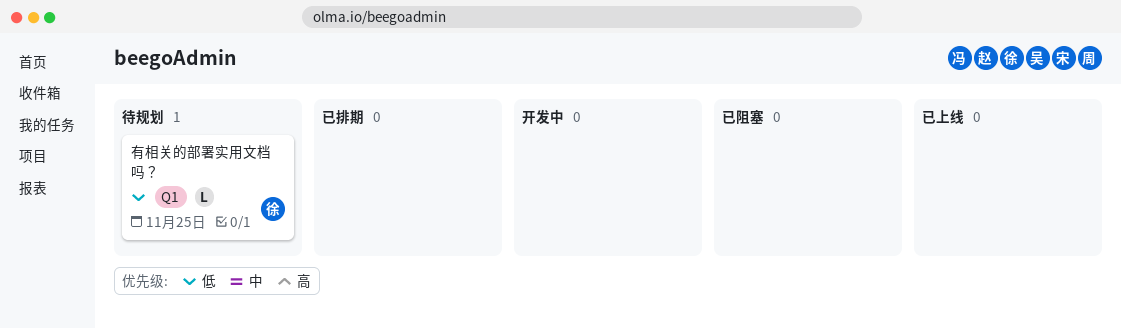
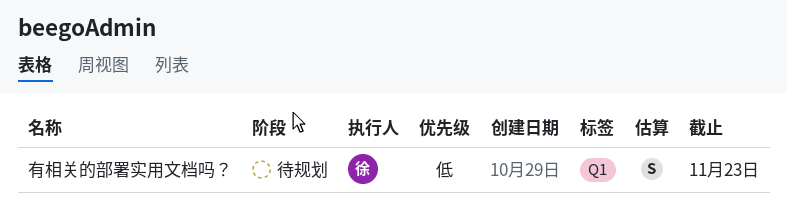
有相关的部署实用文档吗？, estimate: L -> S
有相关的部署实用文档吗？, due: Nov 25 -> Nov 23

